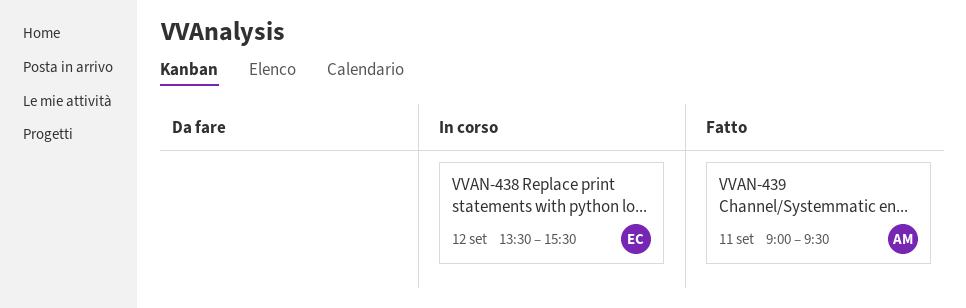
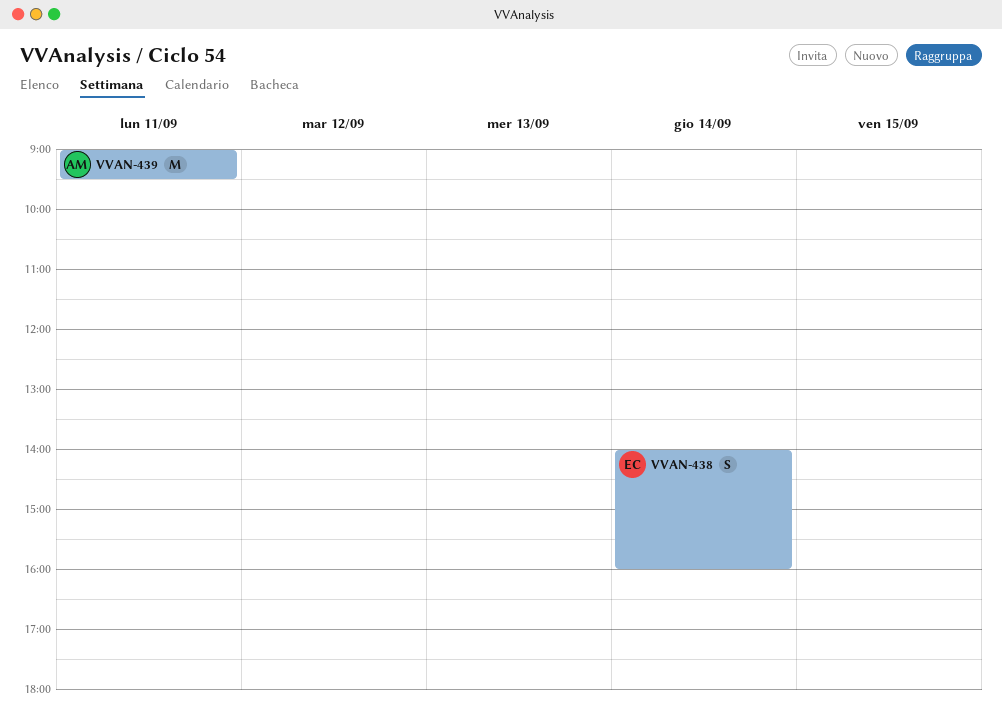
VVAN-438, day: Sep 12 -> Sep 14
VVAN-438, begins: 13:30 -> 14:00
VVAN-438, ends: 15:30 -> 16:00

